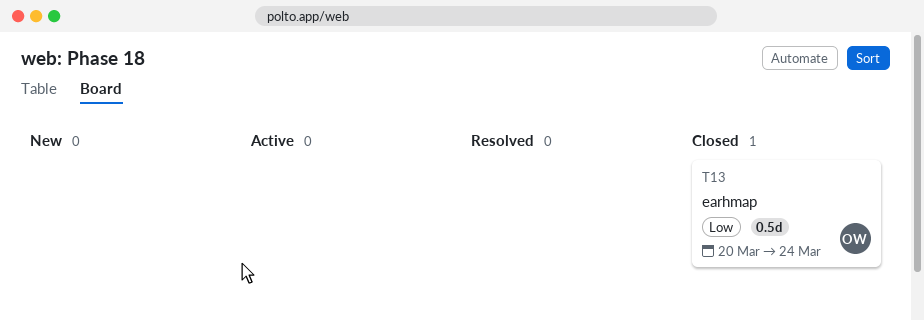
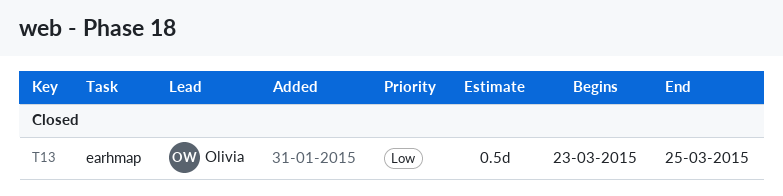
T13, start: Mar 20 -> Mar 23
T13, due: Mar 24 -> Mar 25

